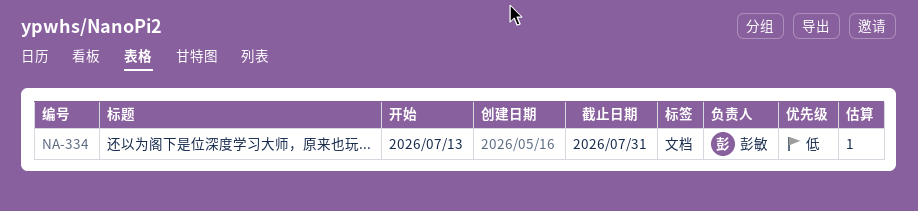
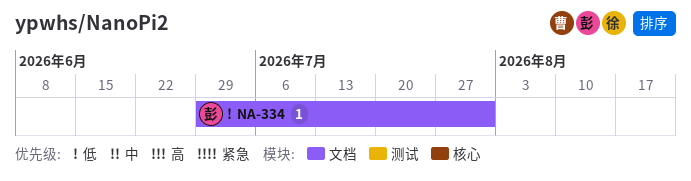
NA-334, start: Jul 13 -> Jun 29

